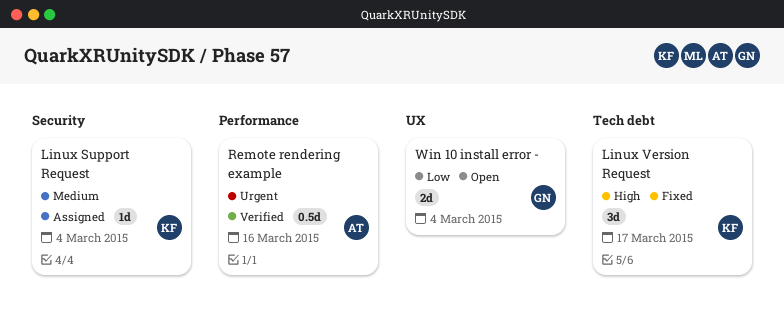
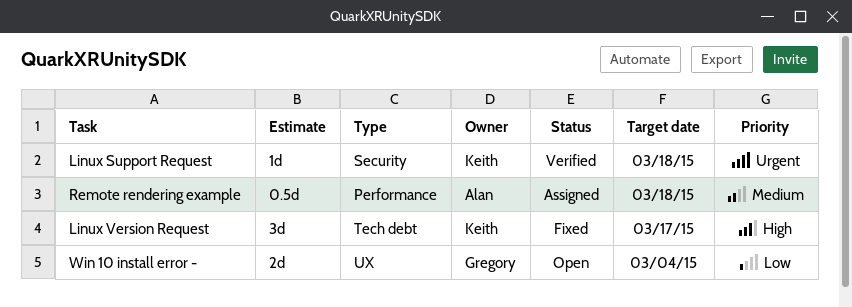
Linux Support Request, status: Assigned -> Verified
Linux Support Request, priority: Medium -> Urgent
Linux Support Request, due: Mar 4 -> Mar 18
Remote rendering example, status: Verified -> Assigned
Remote rendering example, priority: Urgent -> Medium
Remote rendering example, due: Mar 16 -> Mar 18

